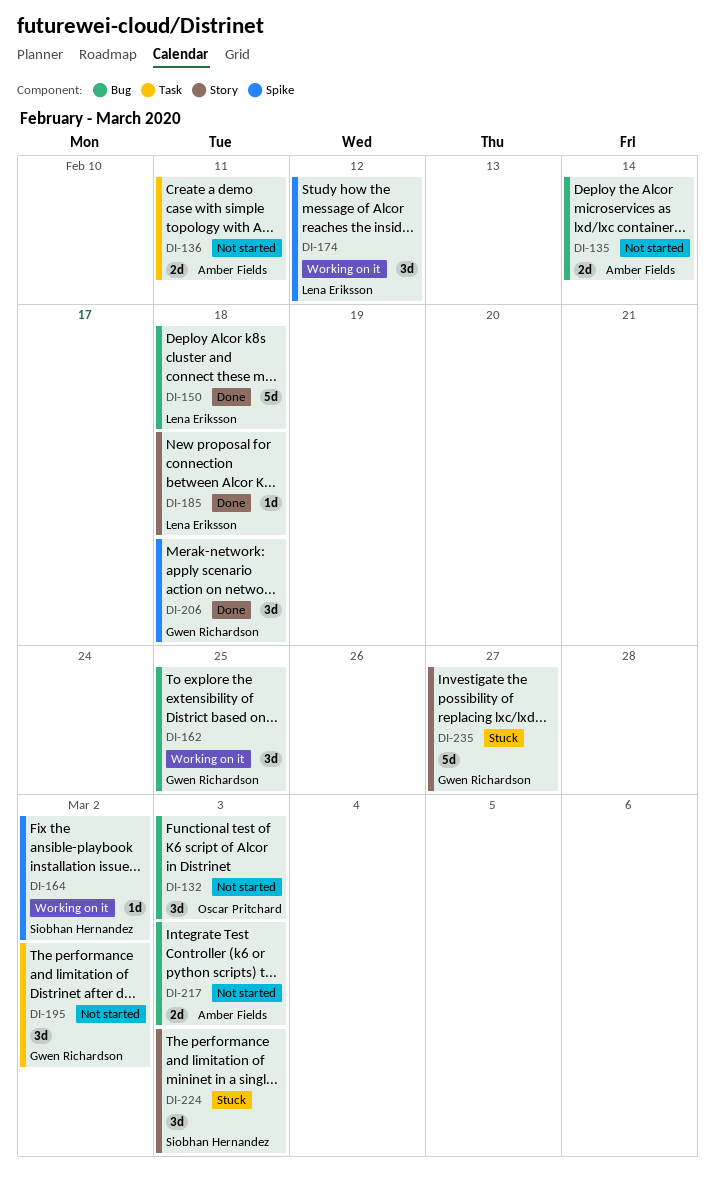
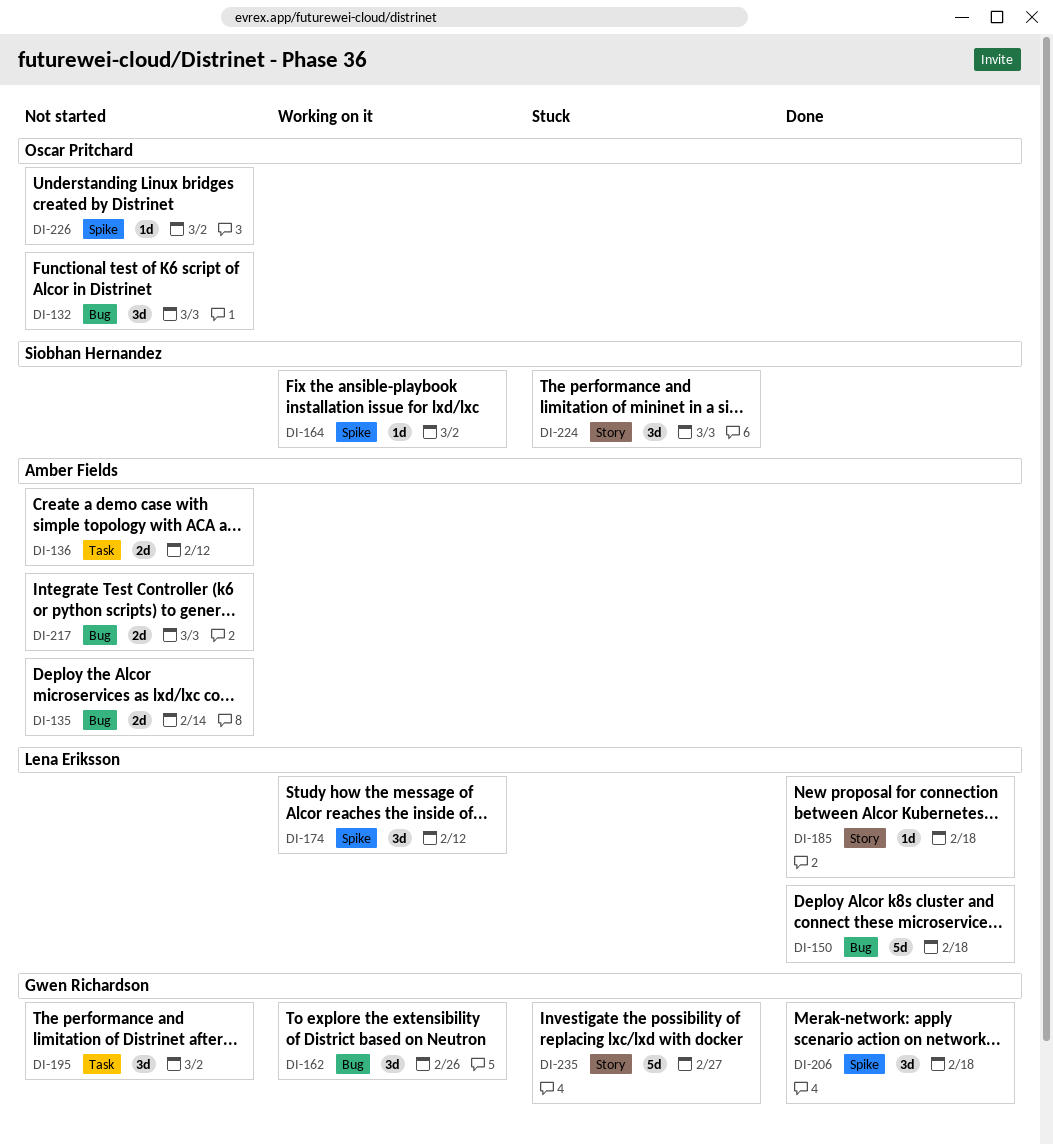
DI-136, due: Feb 11 -> Feb 12
DI-162, due: Feb 25 -> Feb 26
DI-226: none -> present

